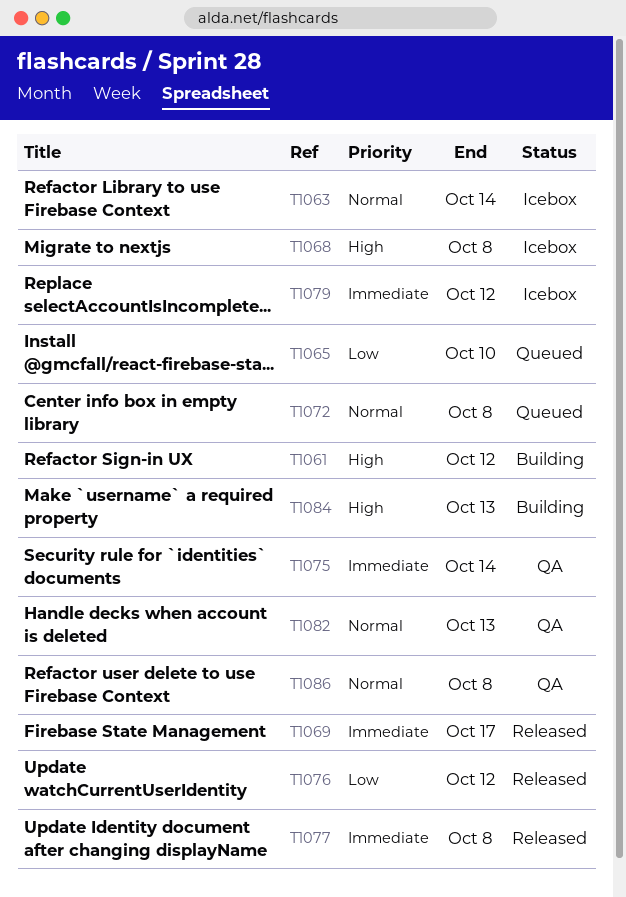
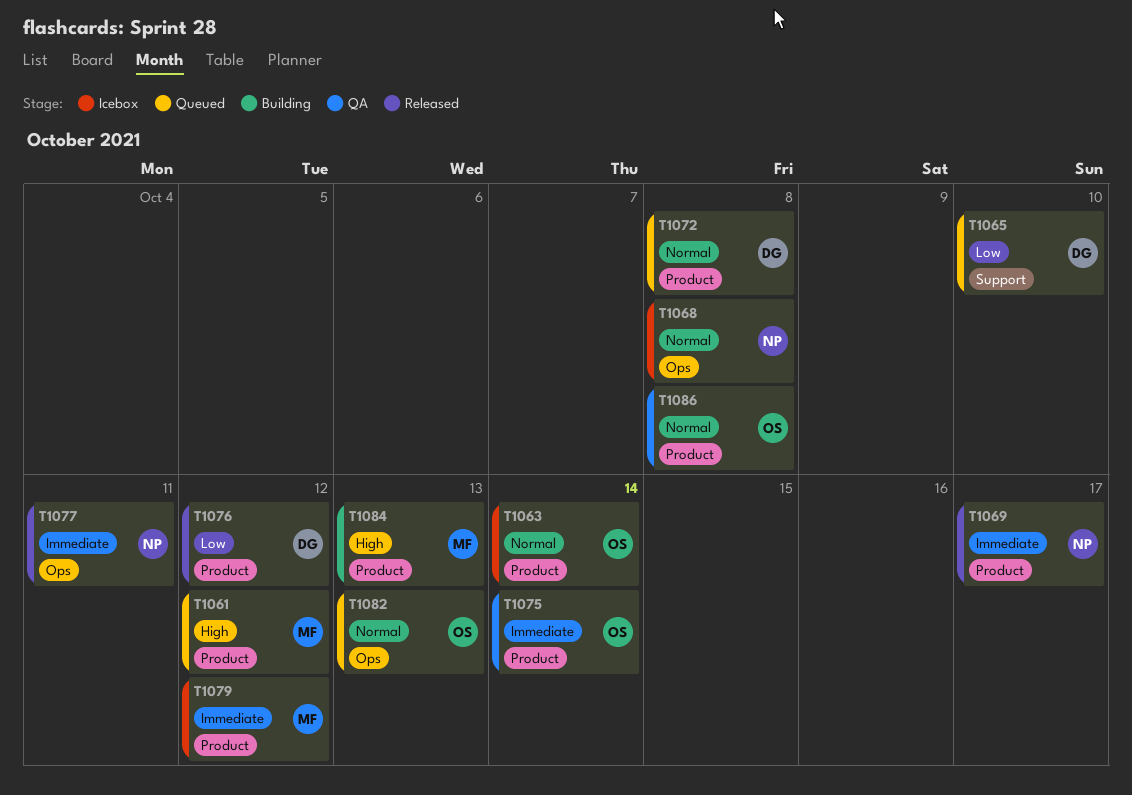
T1061, status: Building -> Queued
T1068, priority: High -> Normal
T1077, due: Oct 8 -> Oct 11
T1082, status: QA -> Queued

